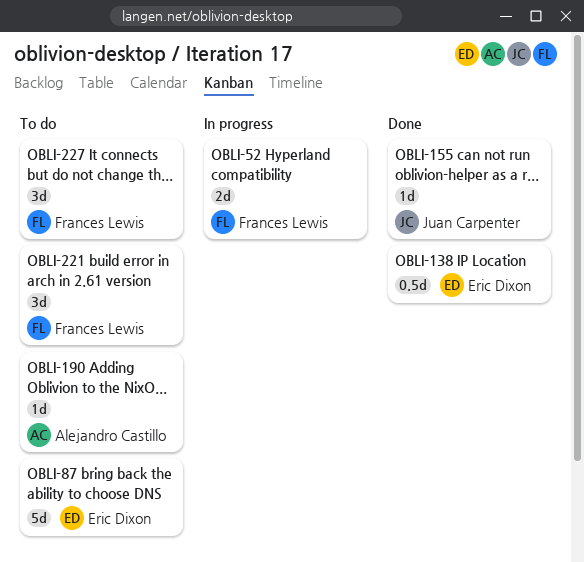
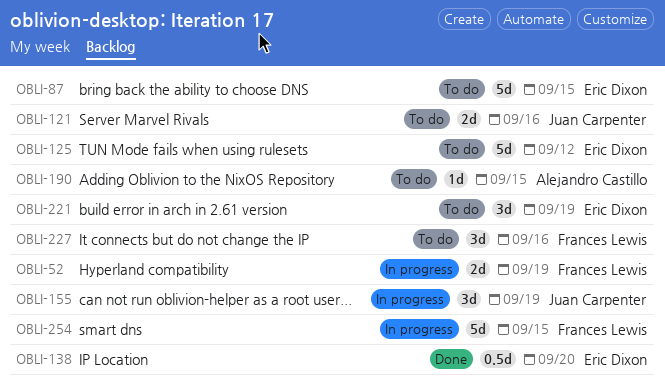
OBLI-121: none -> present
OBLI-125: none -> present
OBLI-155, status: Done -> In progress
OBLI-155, estimate: 1d -> 3d
OBLI-221, owner: Frances Lewis -> Eric Dixon
OBLI-254: none -> present

